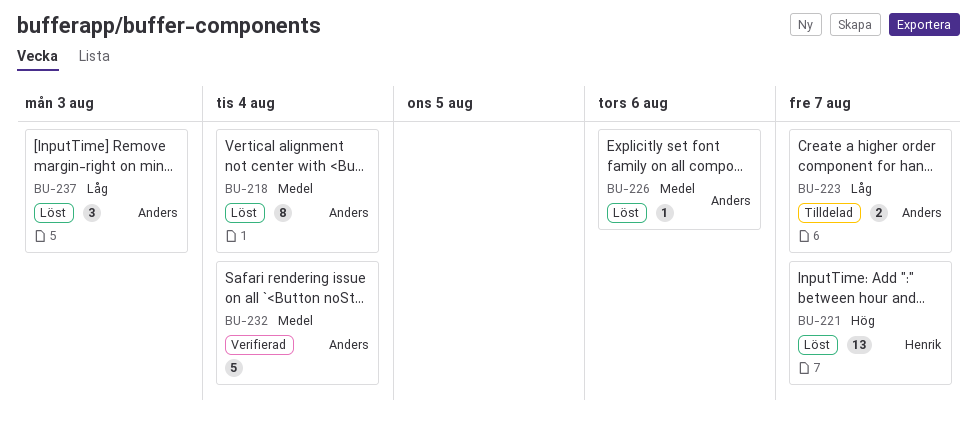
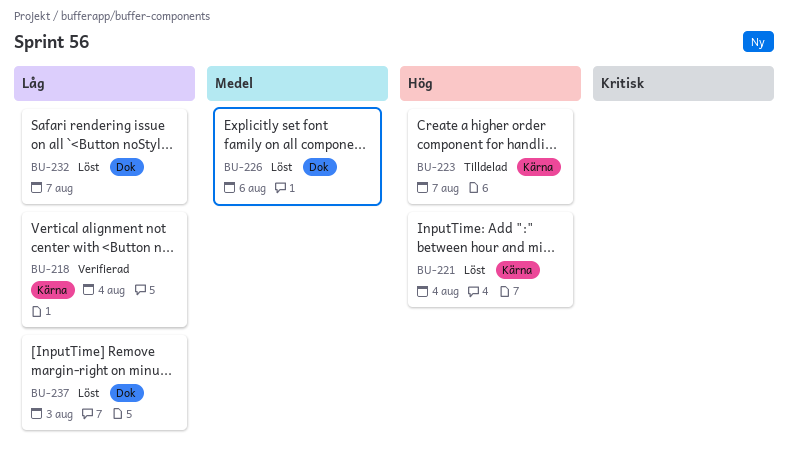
BU-218, status: Löst -> Verifierad
BU-218, priority: Medel -> Låg
BU-221, due: Aug 7 -> Aug 4
BU-223, priority: Låg -> Hög
BU-232, status: Verifierad -> Löst
BU-232, priority: Medel -> Låg
BU-232, due: Aug 4 -> Aug 7

